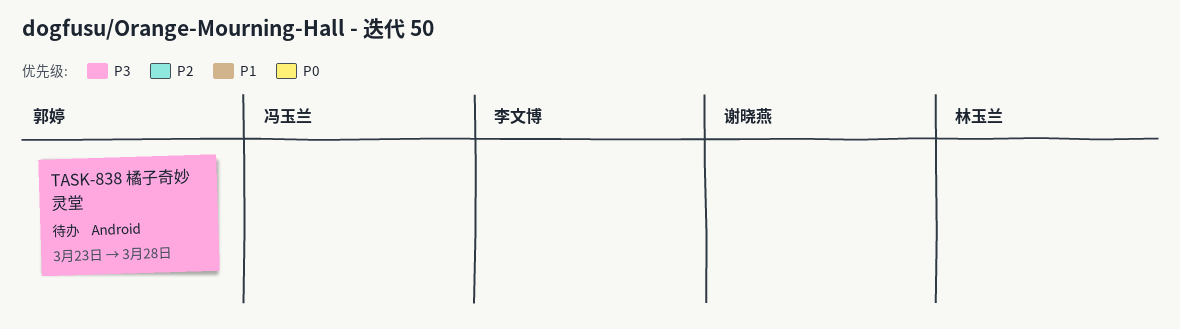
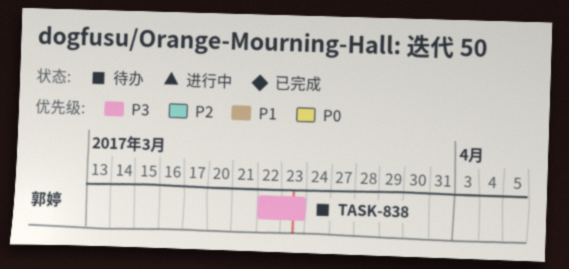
TASK-838, start: Mar 23 -> Mar 22
TASK-838, due: Mar 28 -> Mar 23

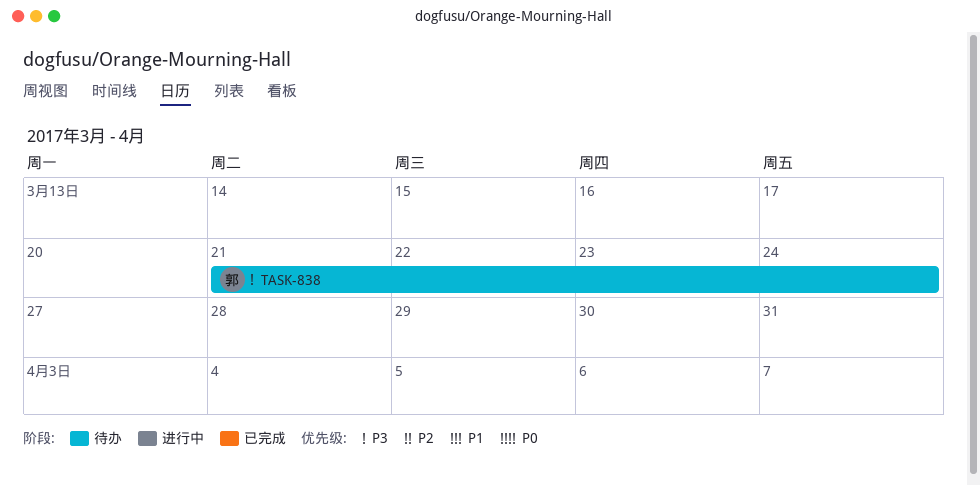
TASK-838, start: Mar 22 -> Mar 21
TASK-838, due: Mar 23 -> Mar 24

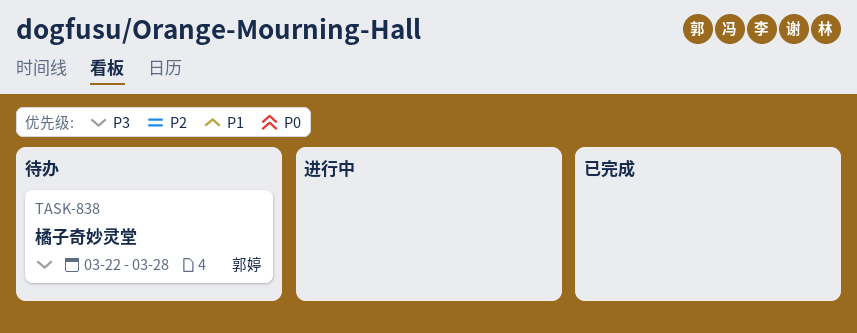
TASK-838, start: Mar 21 -> Mar 22
TASK-838, due: Mar 24 -> Mar 28

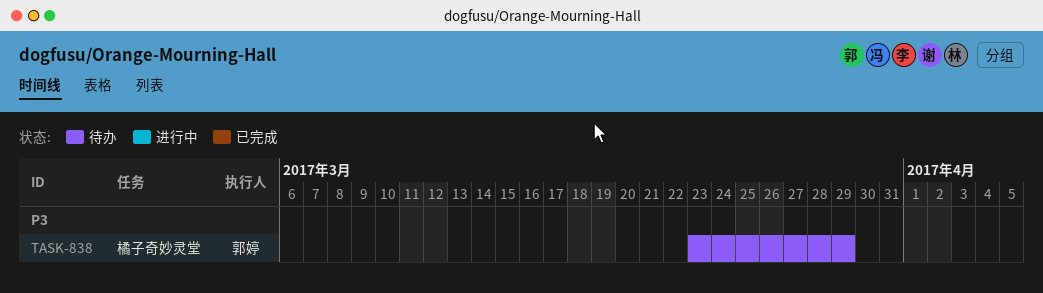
TASK-838, start: Mar 22 -> Mar 23
TASK-838, due: Mar 28 -> Mar 29

